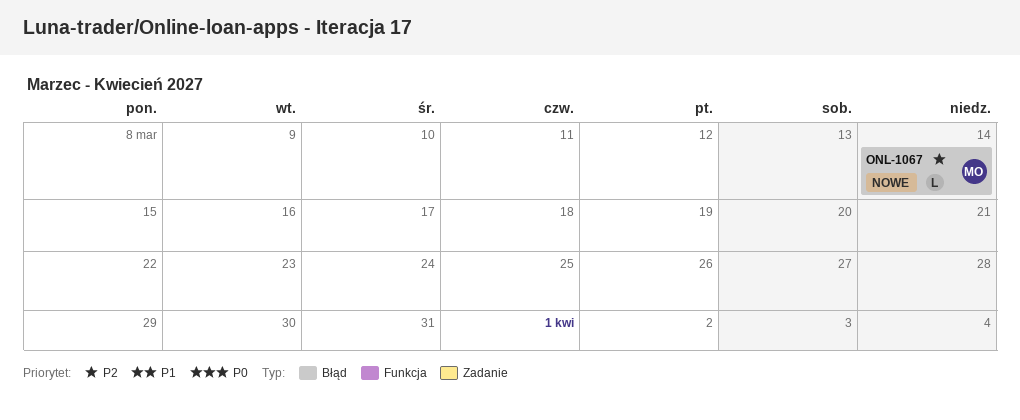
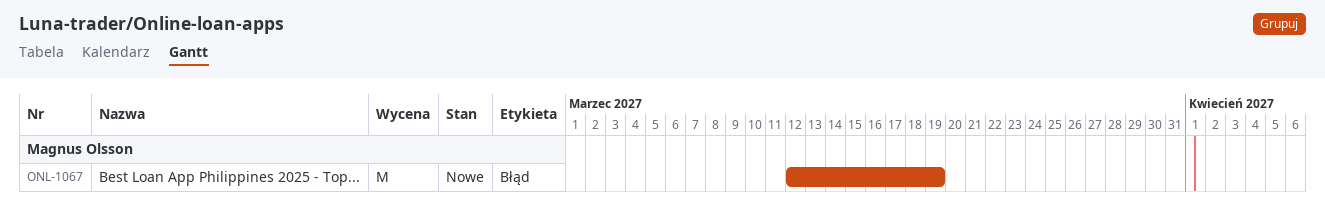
ONL-1067, estimate: L -> M
ONL-1067, due: Mar 14 -> Mar 19

